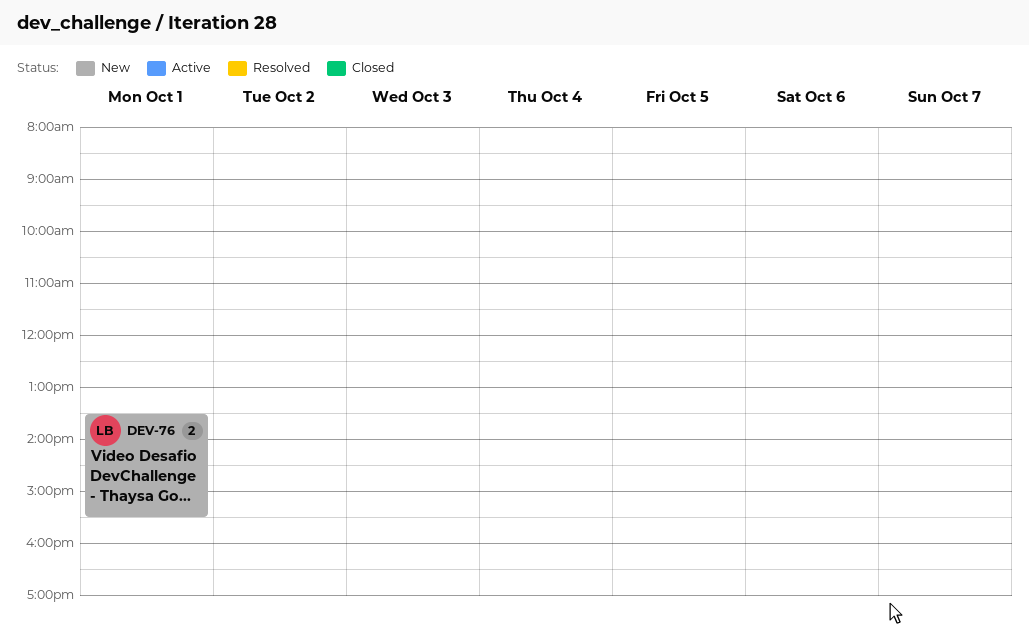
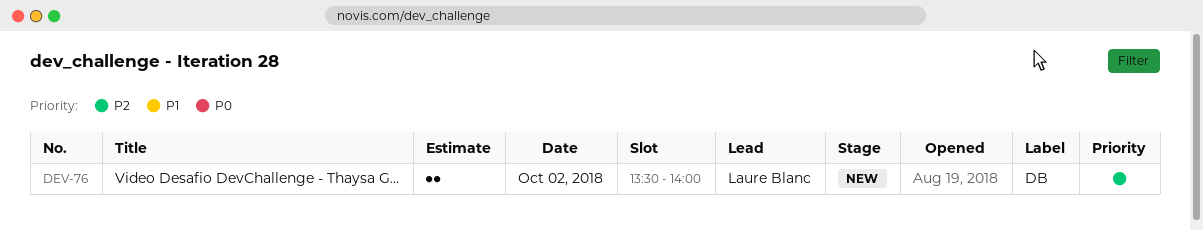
DEV-76, day: Oct 1 -> Oct 2
DEV-76, ends: 15:30 -> 14:00

